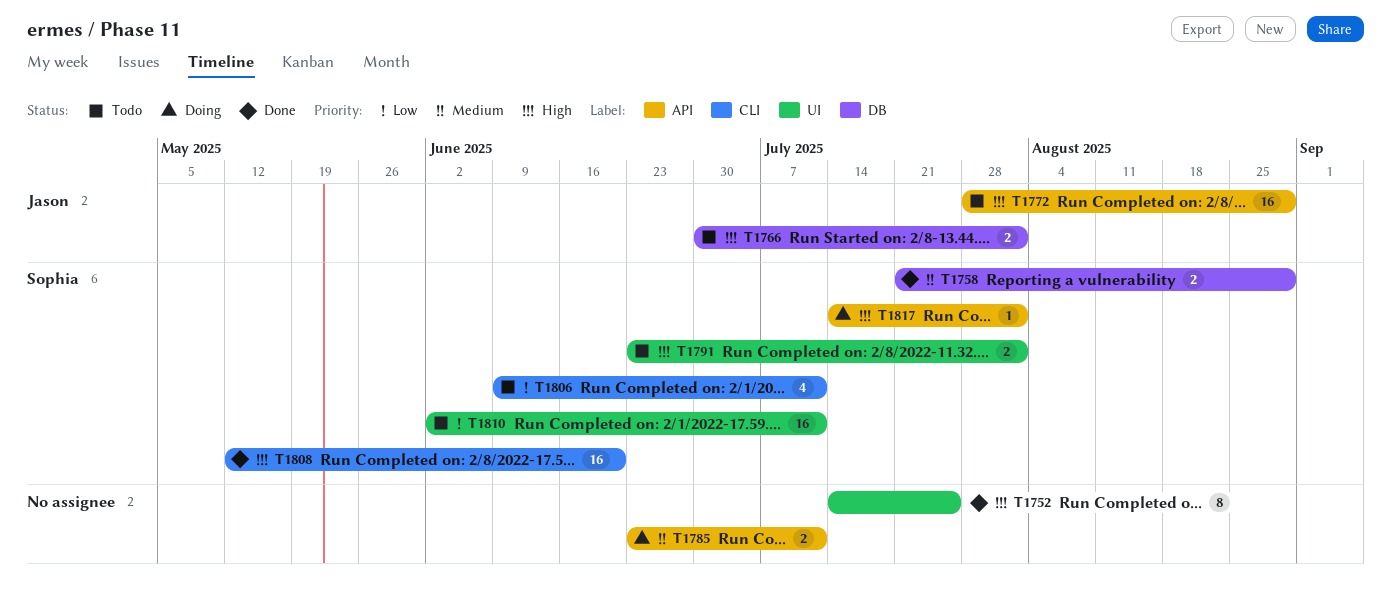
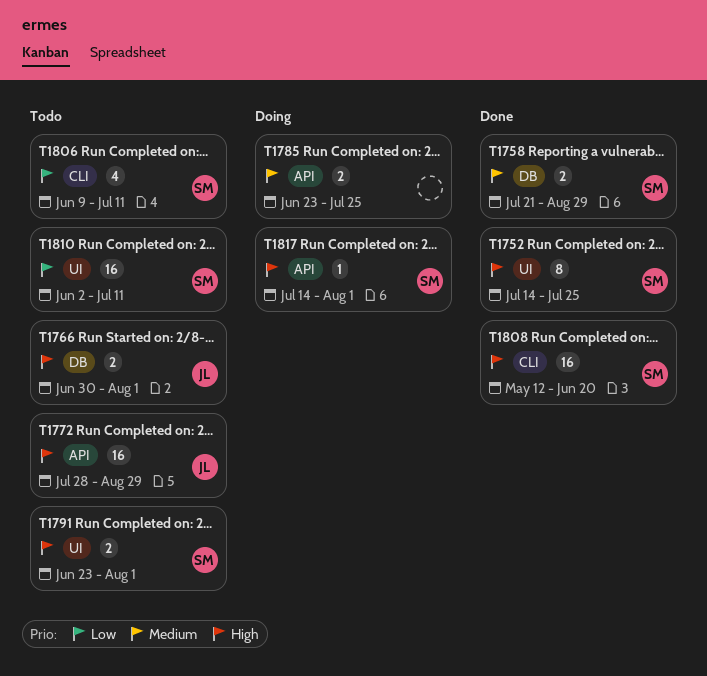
T1752, owner: none -> Sophia
T1785, due: Jul 11 -> Jul 25

